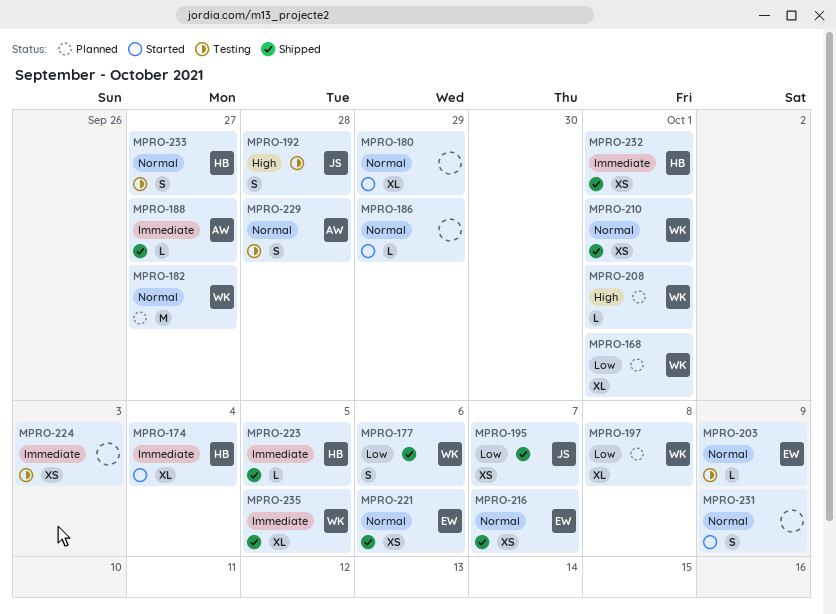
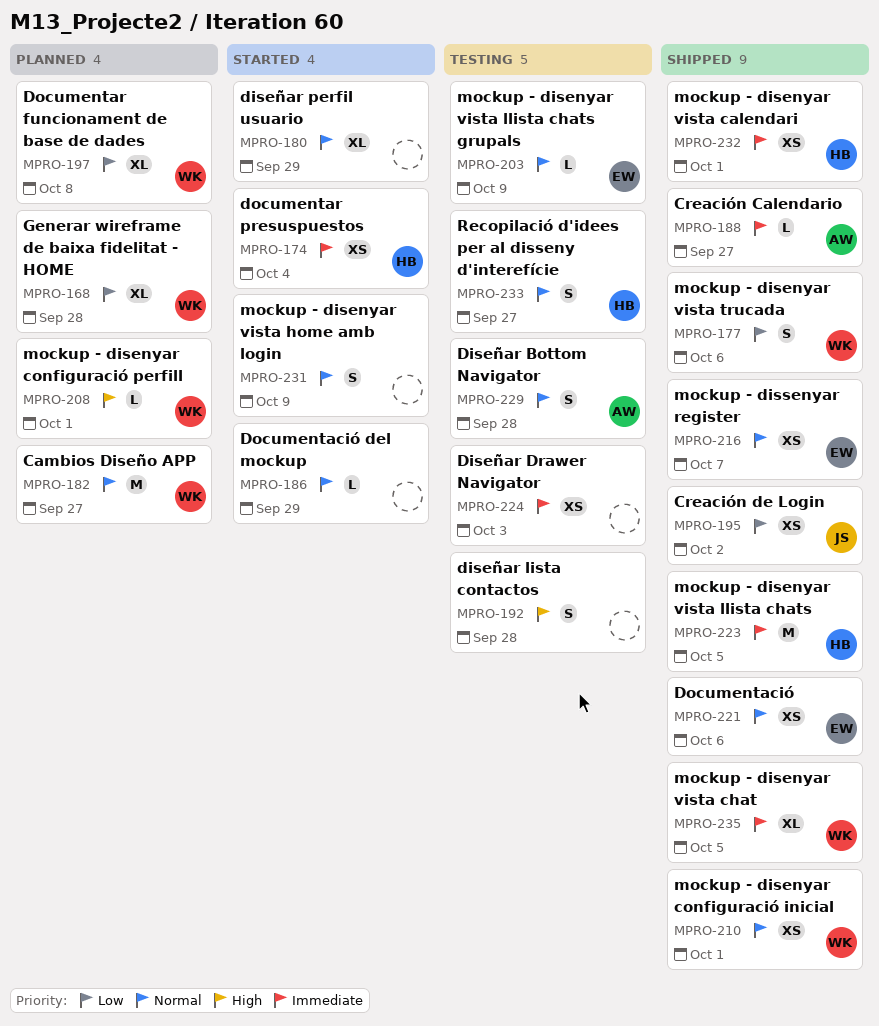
MPRO-168, due: Oct 1 -> Sep 28
MPRO-174, estimate: XL -> XS
MPRO-192, owner: JS -> none
MPRO-195, due: Oct 7 -> Oct 2
MPRO-223, estimate: L -> M

